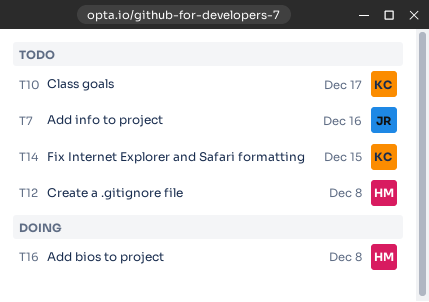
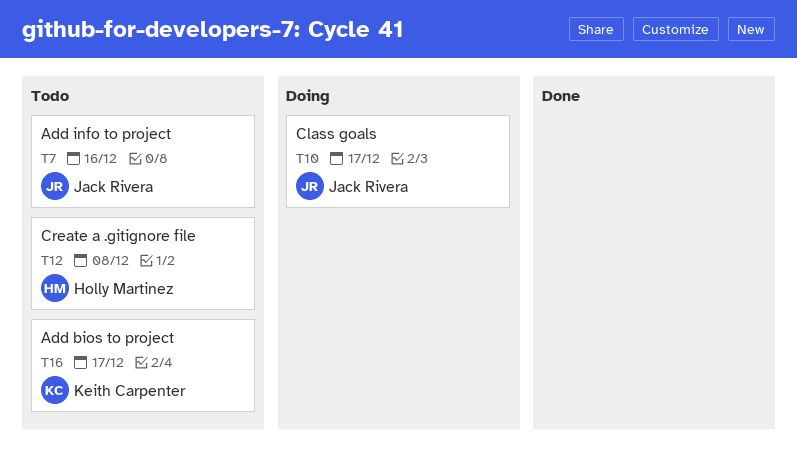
T10, status: Todo -> Doing
T10, owner: Keith Carpenter -> Jack Rivera
T14: present -> none
T16, status: Doing -> Todo
T16, owner: Holly Martinez -> Keith Carpenter
T16, due: Dec 8 -> Dec 17

